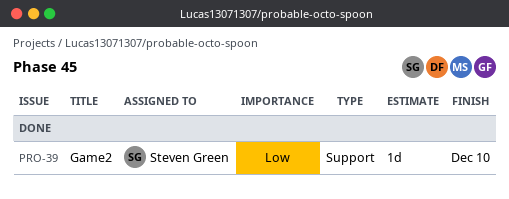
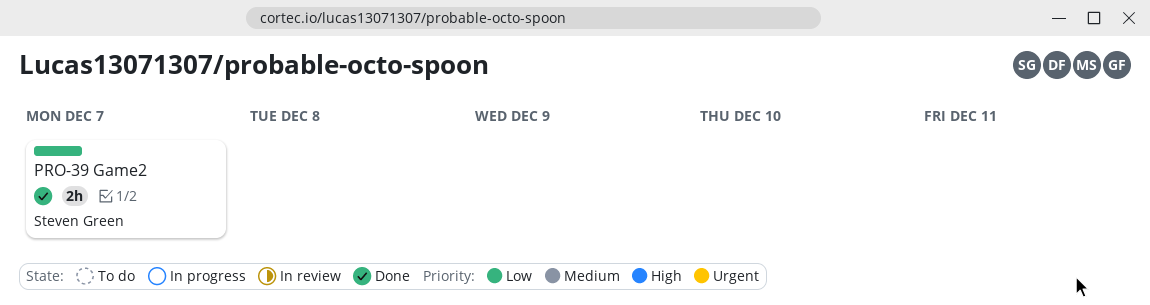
PRO-39, estimate: 1d -> 2h
PRO-39, due: Dec 10 -> Dec 7

